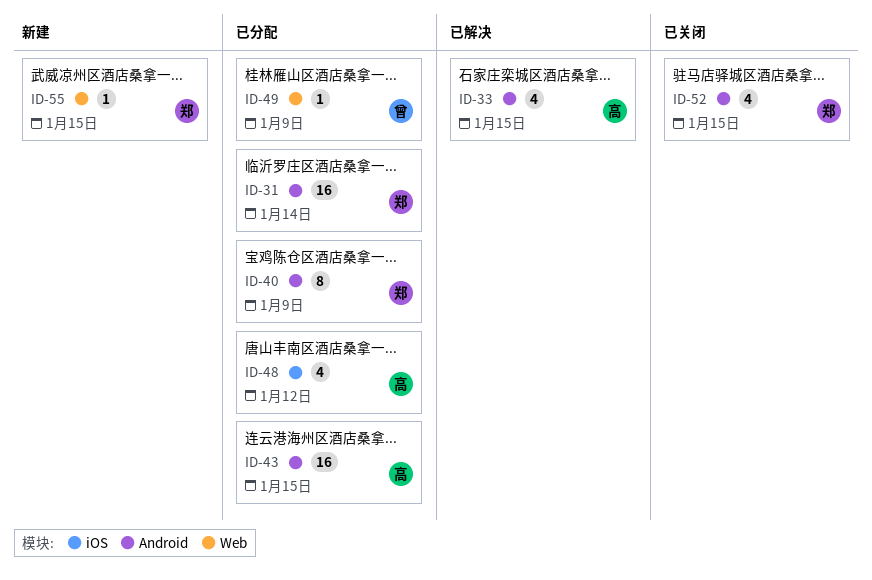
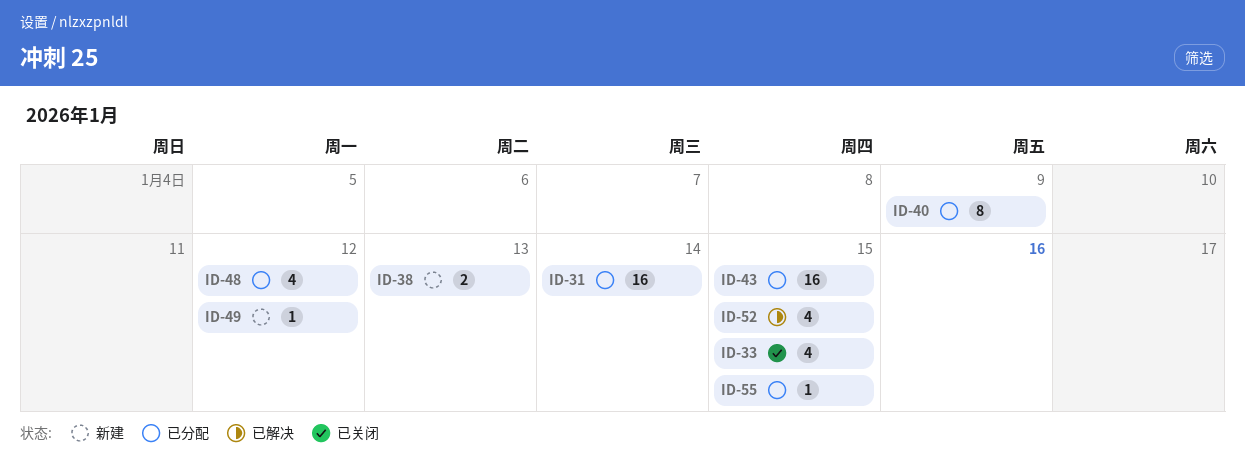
ID-33, status: 已解决 -> 已关闭
ID-38: none -> present
ID-49, status: 已分配 -> 新建
ID-49, due: Jan 9 -> Jan 12
ID-52, status: 已关闭 -> 已解决
ID-55, status: 新建 -> 已分配

